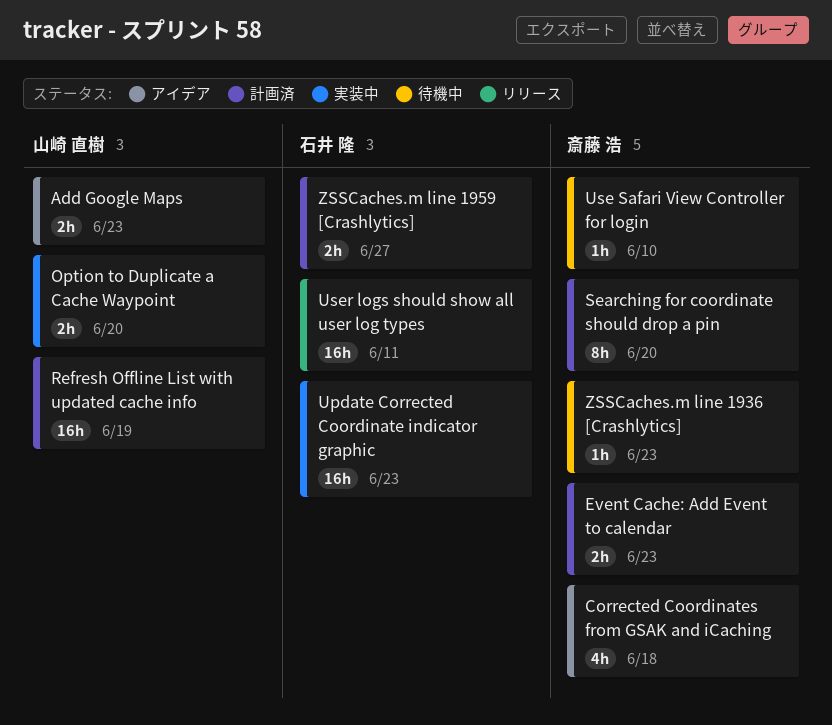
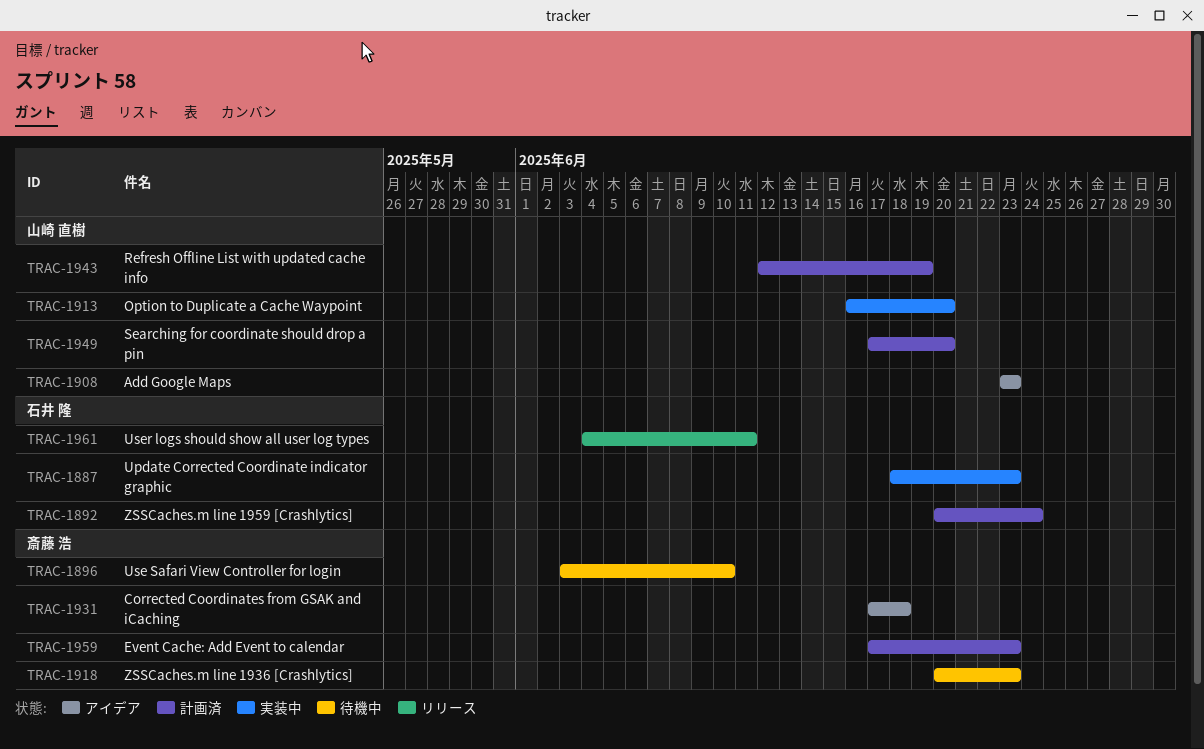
Searching for coordinate should drop a pin, owner: 斎藤 浩 -> 山崎 直樹
ZSSCaches.m line 1959 [Crashlytics], due: Jun 27 -> Jun 24

